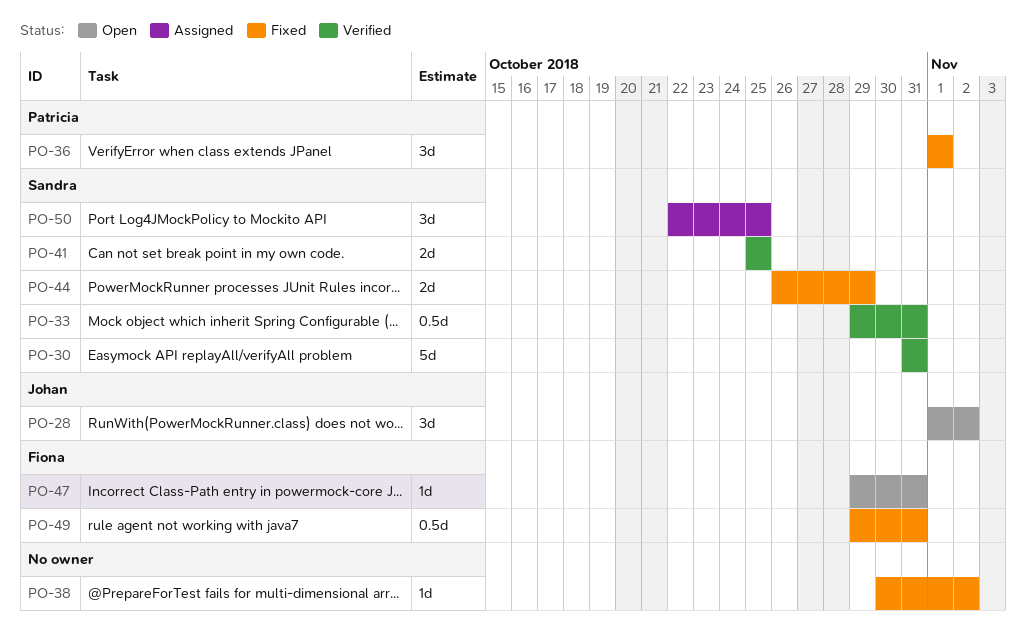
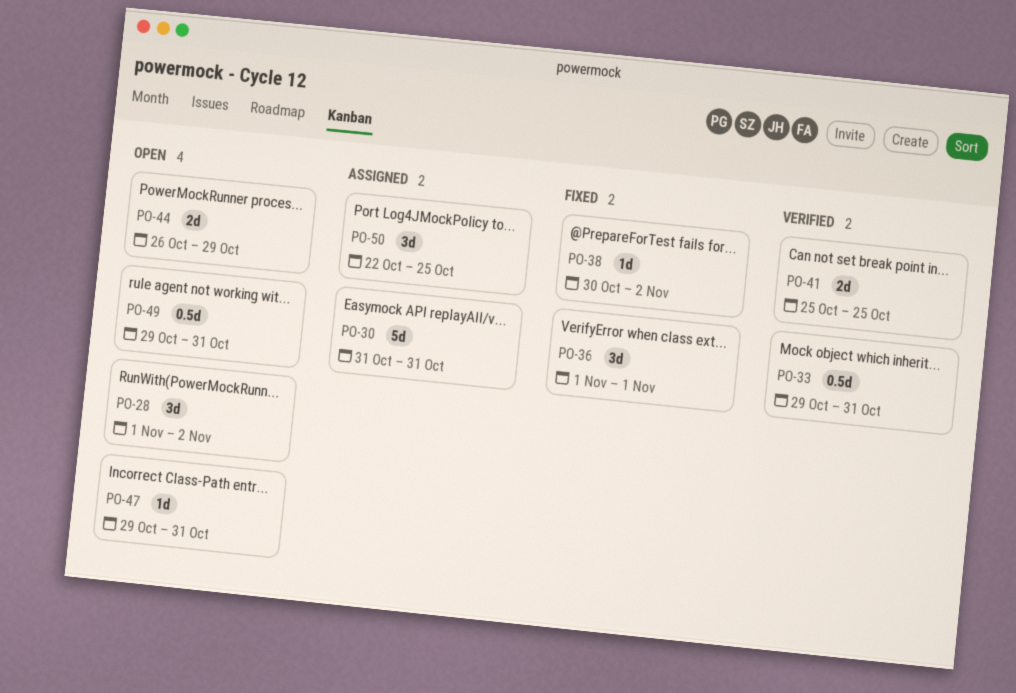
PO-30, status: Verified -> Assigned
PO-44, status: Fixed -> Open
PO-49, status: Fixed -> Open

